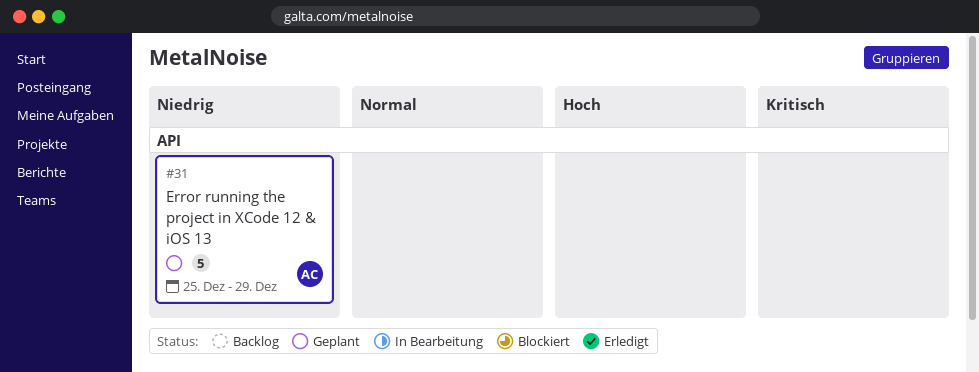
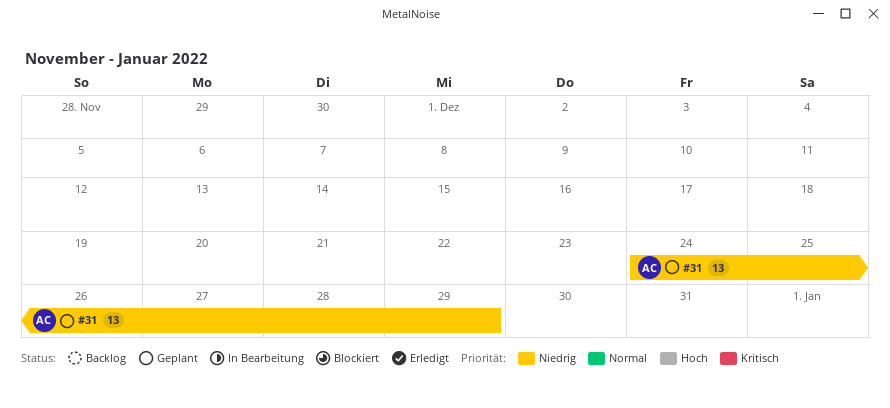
#31, estimate: 5 -> 13
#31, start: Dec 25 -> Dec 24

